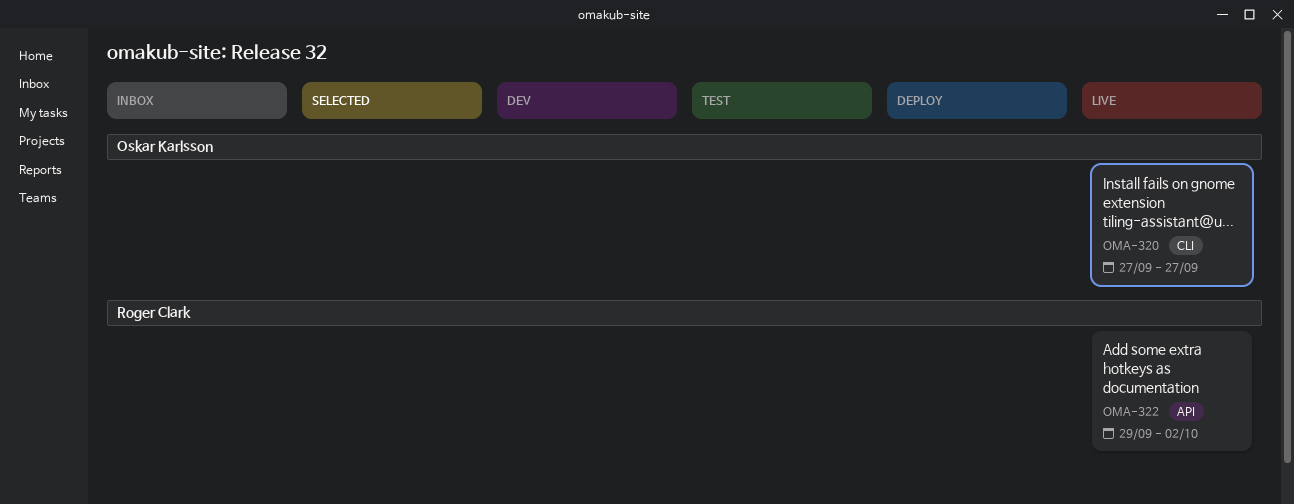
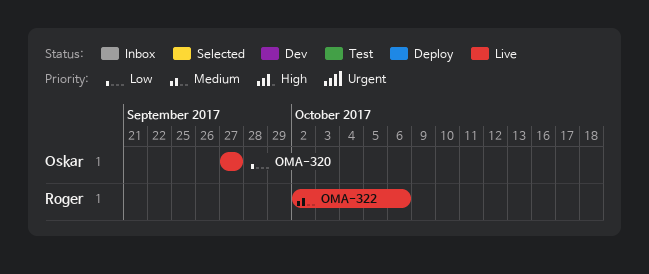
OMA-322, start: Sep 29 -> Oct 2
OMA-322, due: Oct 2 -> Oct 6

